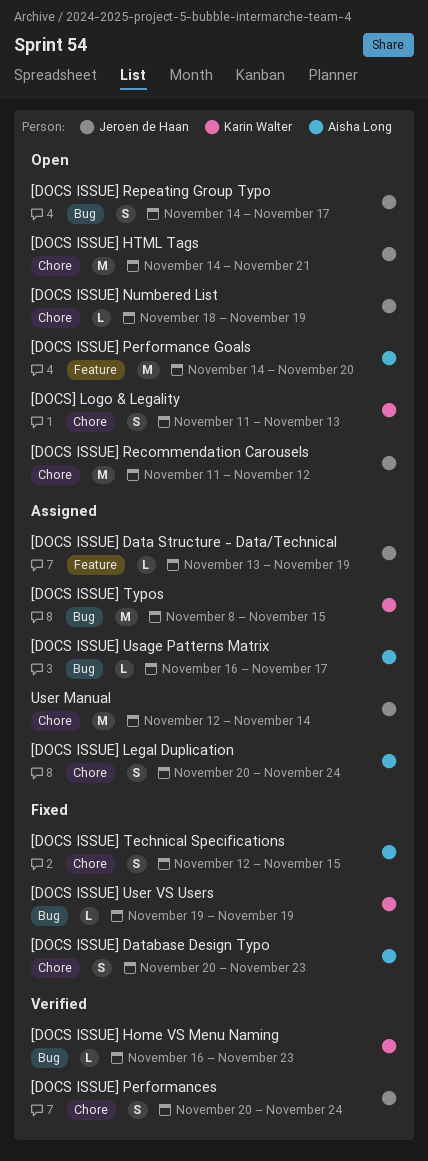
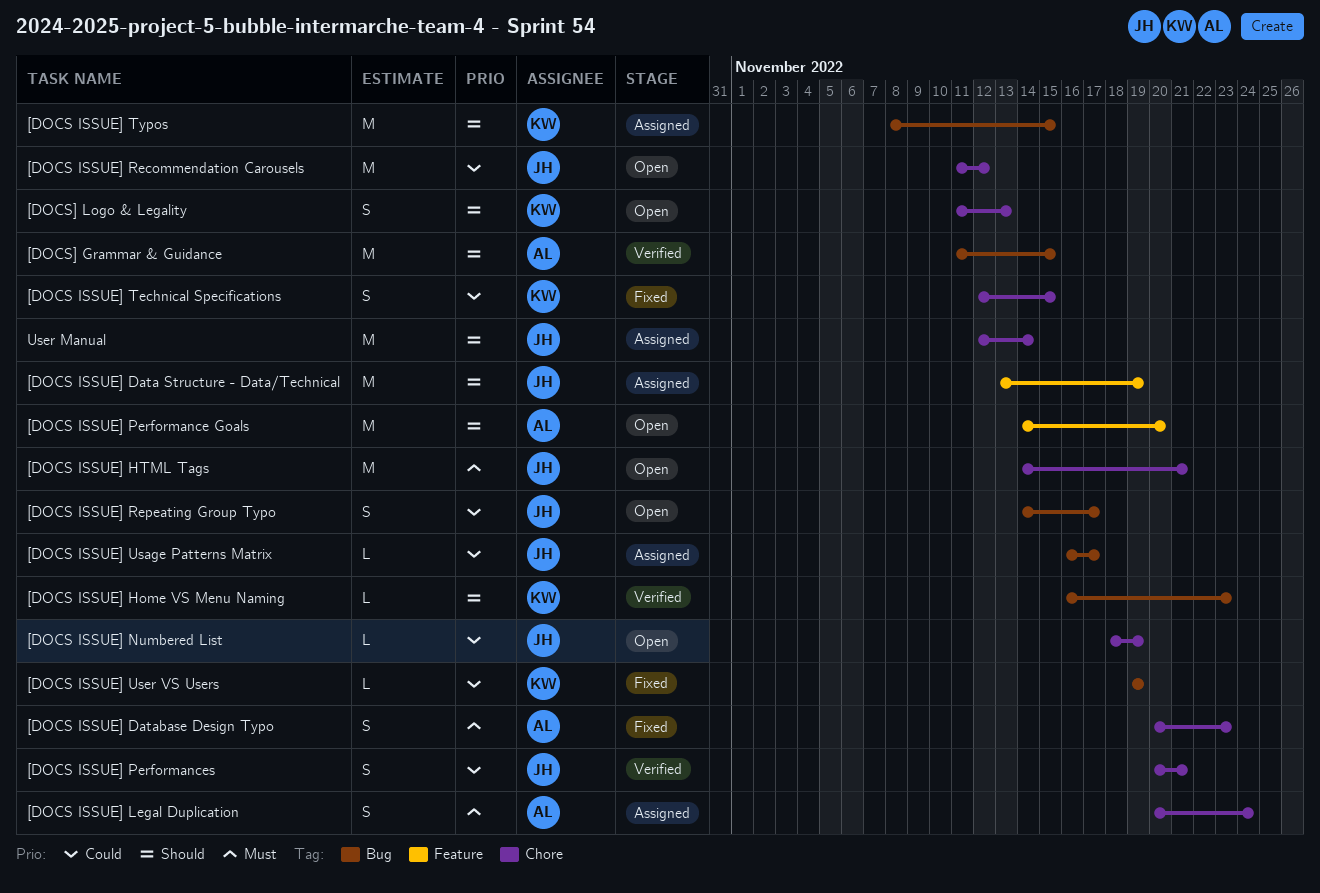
[DOCS ISSUE] Data Structure - Data/Technical, estimate: L -> M
[DOCS ISSUE] Performances, due: Nov 24 -> Nov 21
[DOCS ISSUE] Technical Specifications, owner: Aisha Long -> Karin Walter
[DOCS ISSUE] Usage Patterns Matrix, owner: Aisha Long -> Jeroen de Haan
[DOCS] Grammar & Guidance: none -> present

